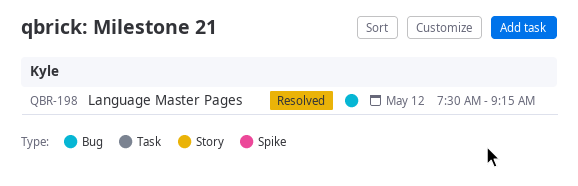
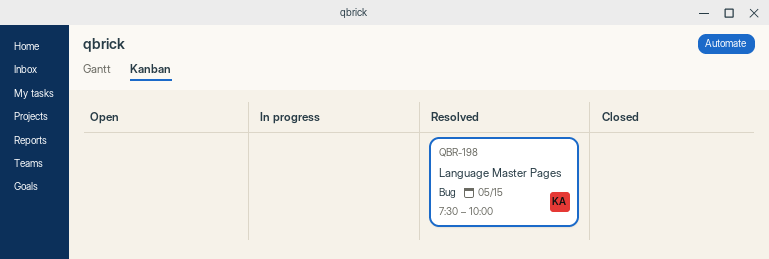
QBR-198, day: May 12 -> May 15
QBR-198, ends: 09:15 -> 10:00

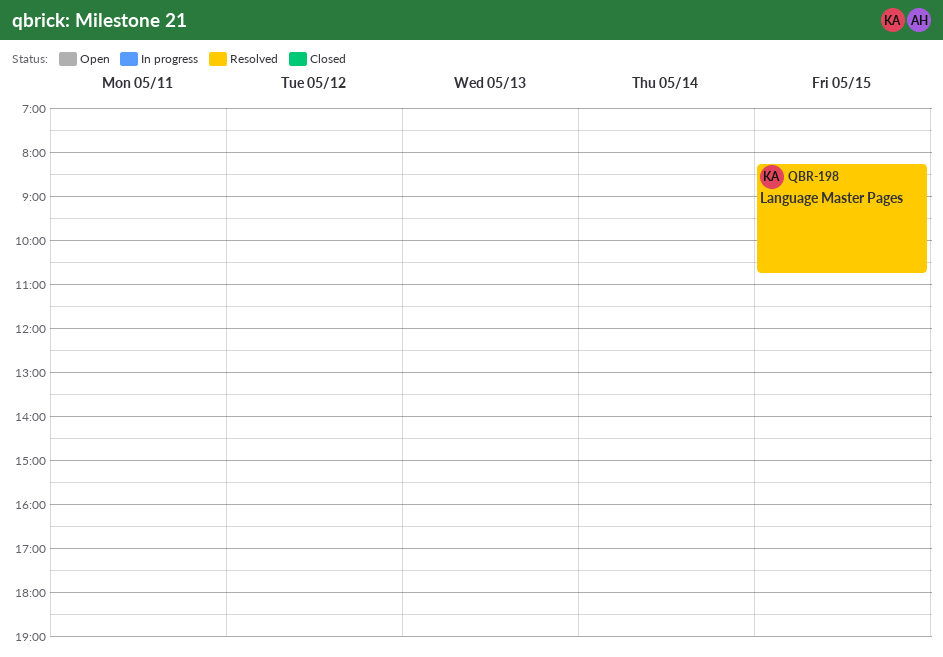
QBR-198, begins: 07:30 -> 08:15
QBR-198, ends: 10:00 -> 10:45

